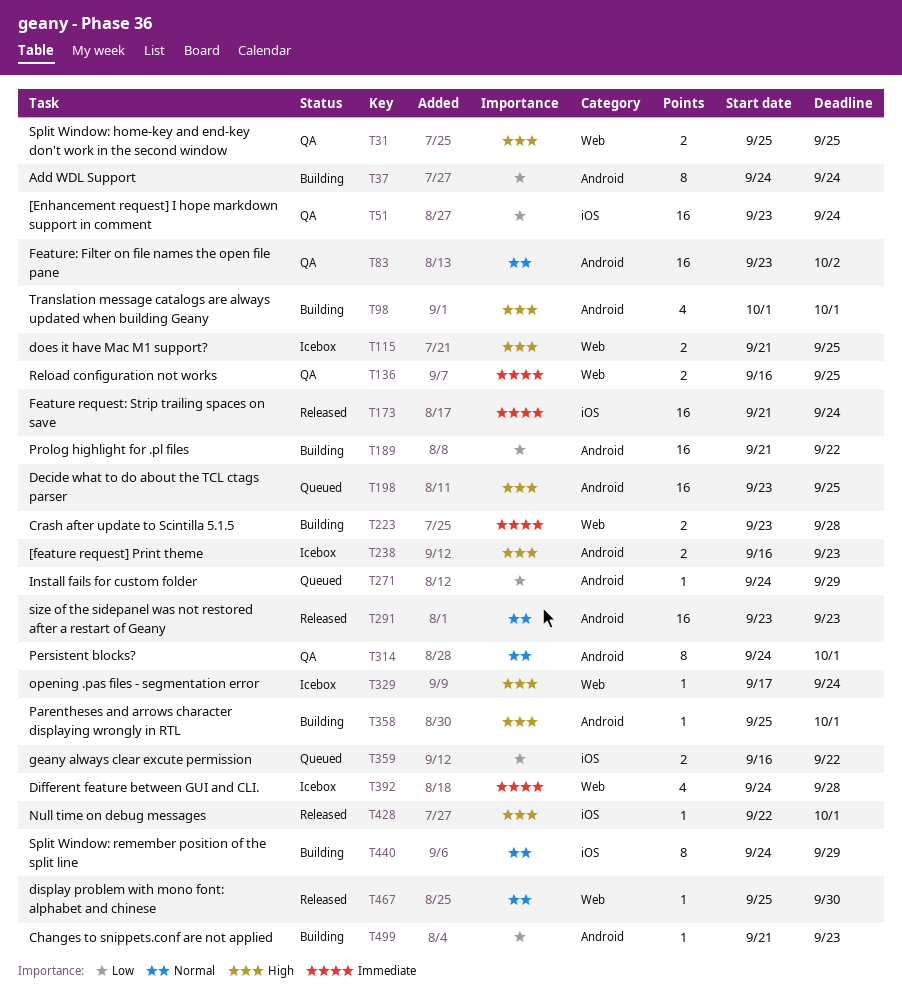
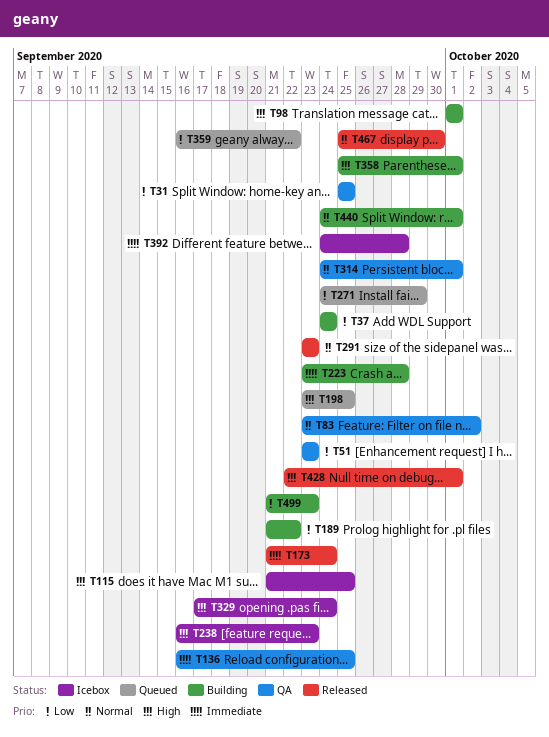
T31, priority: High -> Low
T51, due: Sep 24 -> Sep 23
T440, due: Sep 29 -> Oct 1

